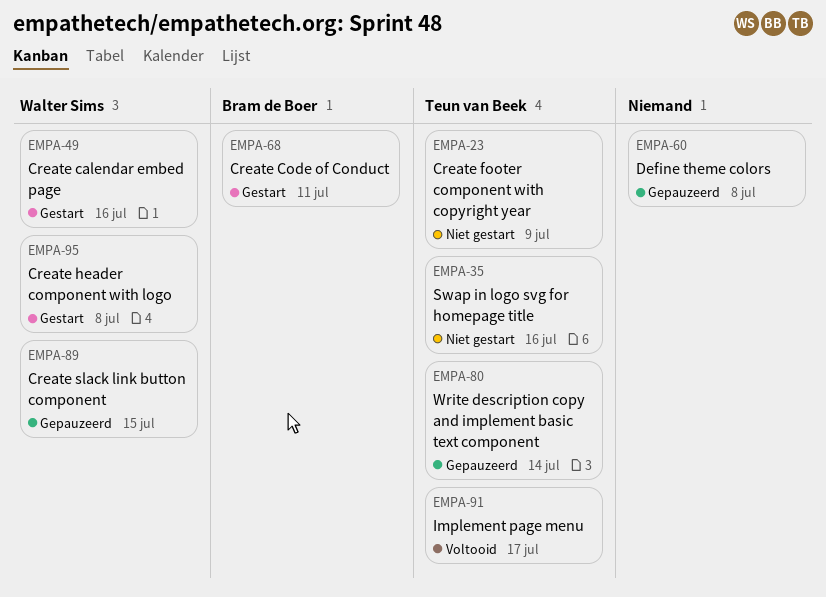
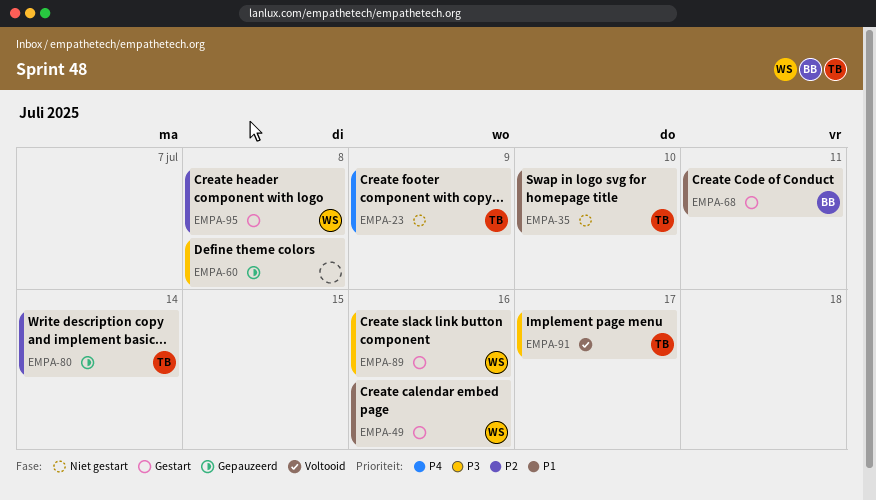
EMPA-35, due: Jul 16 -> Jul 10
EMPA-89, status: Gepauzeerd -> Gestart
EMPA-89, due: Jul 15 -> Jul 16

